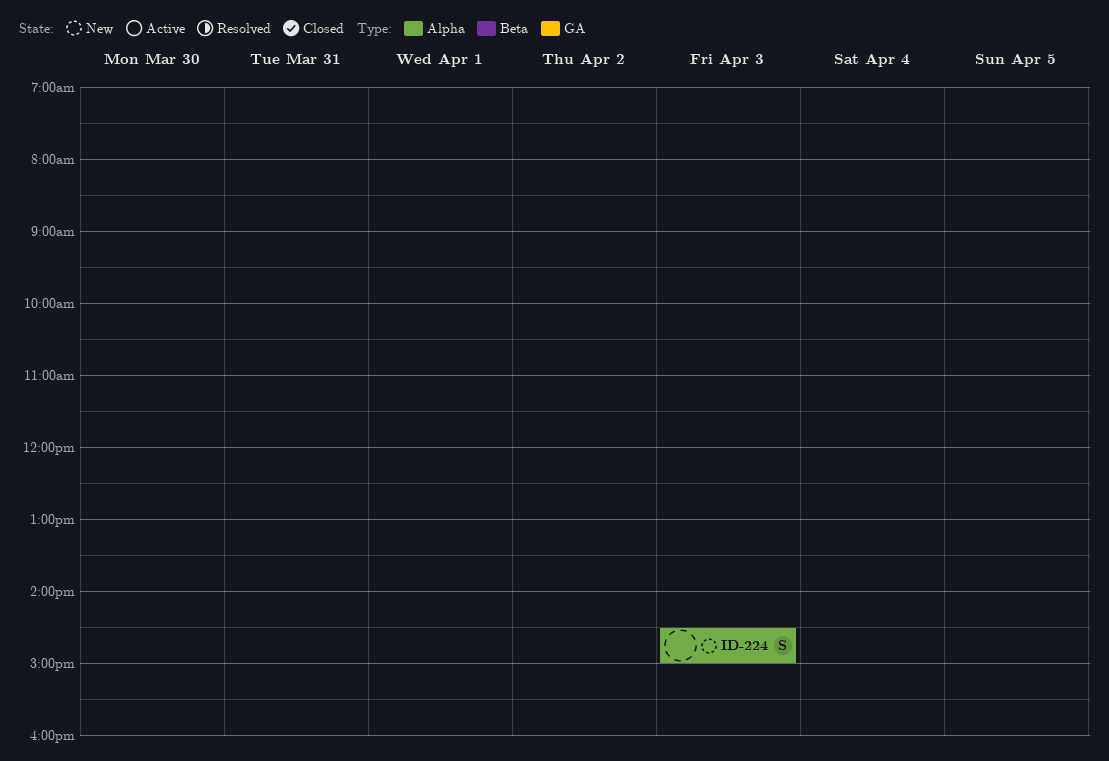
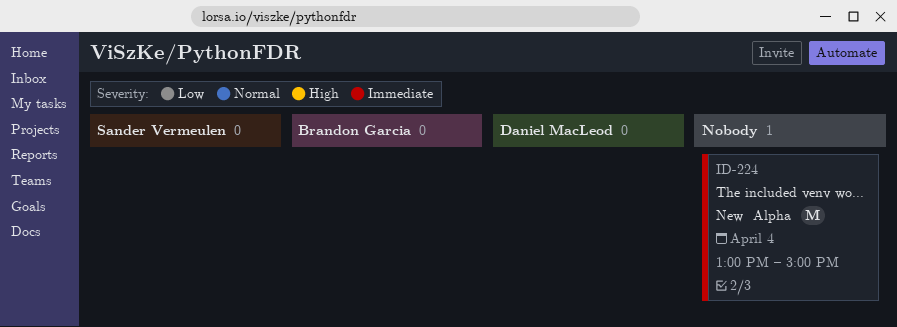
ID-224, estimate: S -> M
ID-224, day: Apr 3 -> Apr 4
ID-224, begins: 14:30 -> 13:00

